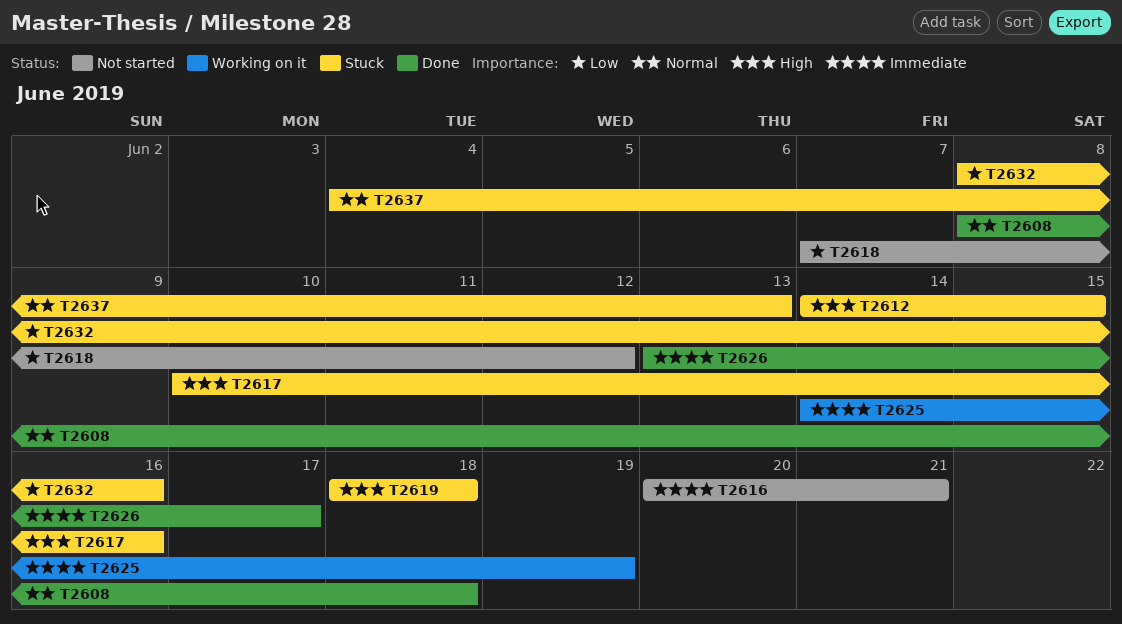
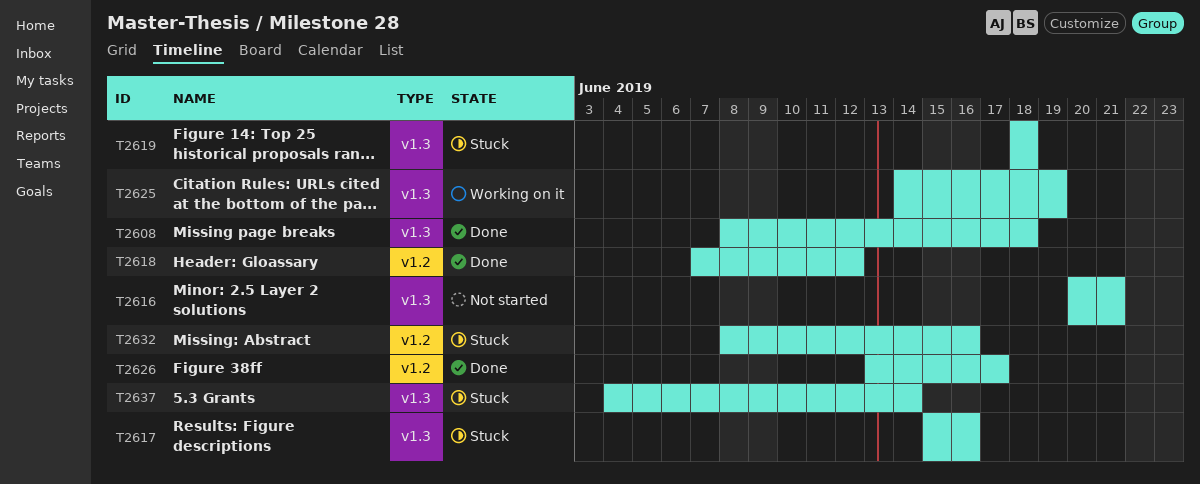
T2612: present -> none
T2617, start: Jun 10 -> Jun 15
T2618, status: Not started -> Done
T2637, due: Jun 13 -> Jun 14

